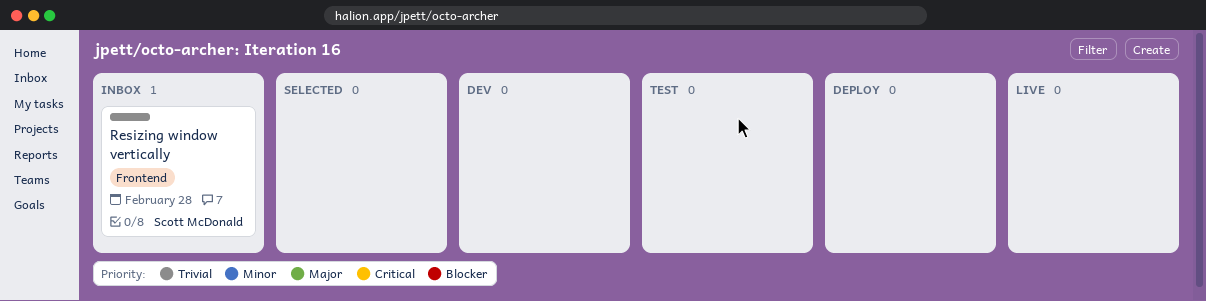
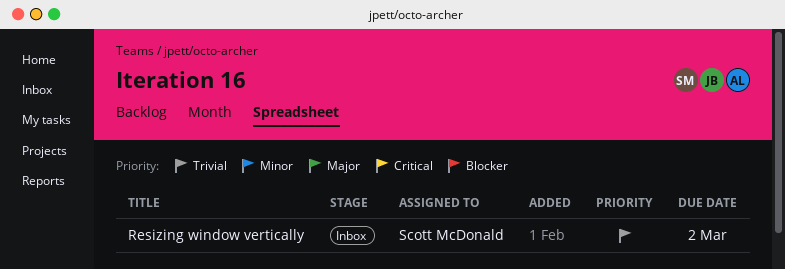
Resizing window vertically, due: Feb 28 -> Mar 2

